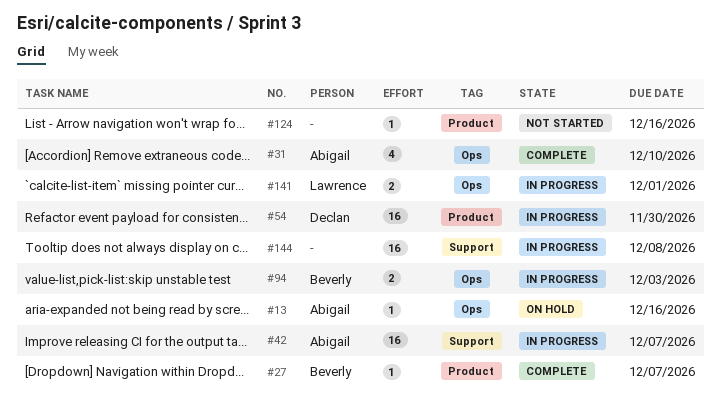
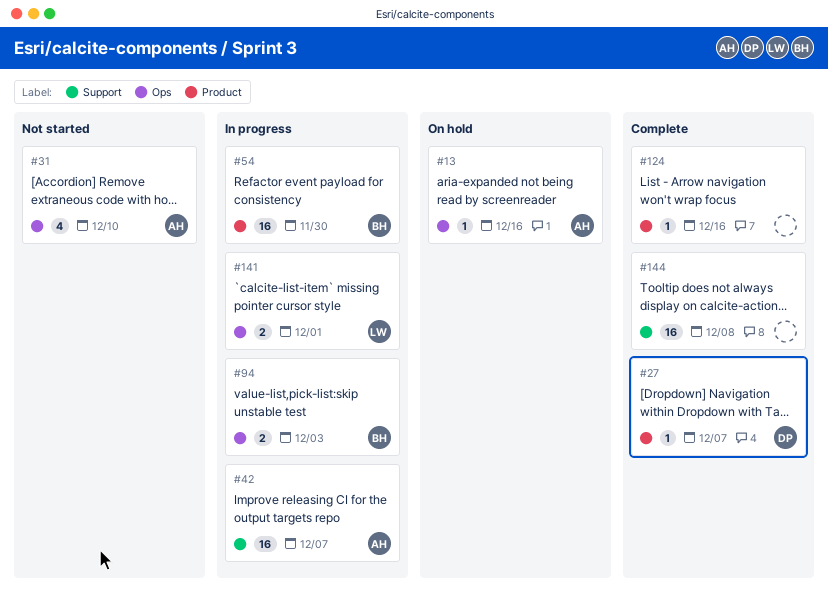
#27, owner: Beverly -> Declan
#31, status: Complete -> Not started
#54, owner: Declan -> Beverly
#124, status: Not started -> Complete
#144, status: In progress -> Complete

